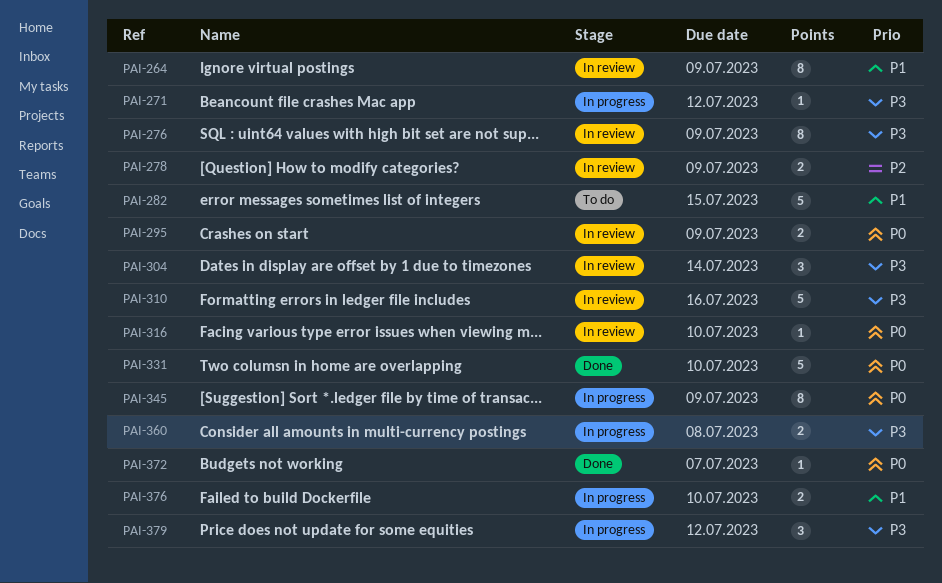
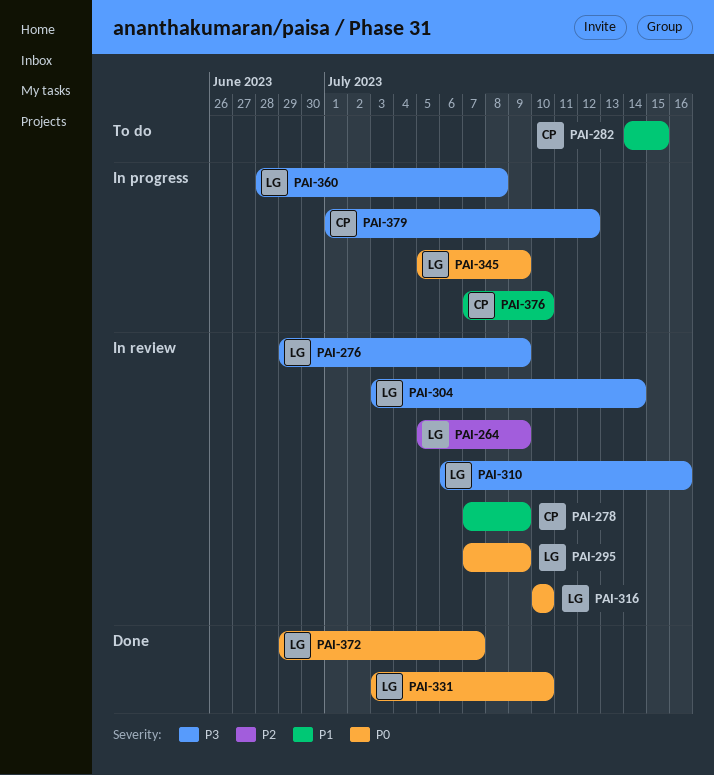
PAI-264, priority: P1 -> P2
PAI-271: present -> none
PAI-278, priority: P2 -> P1

